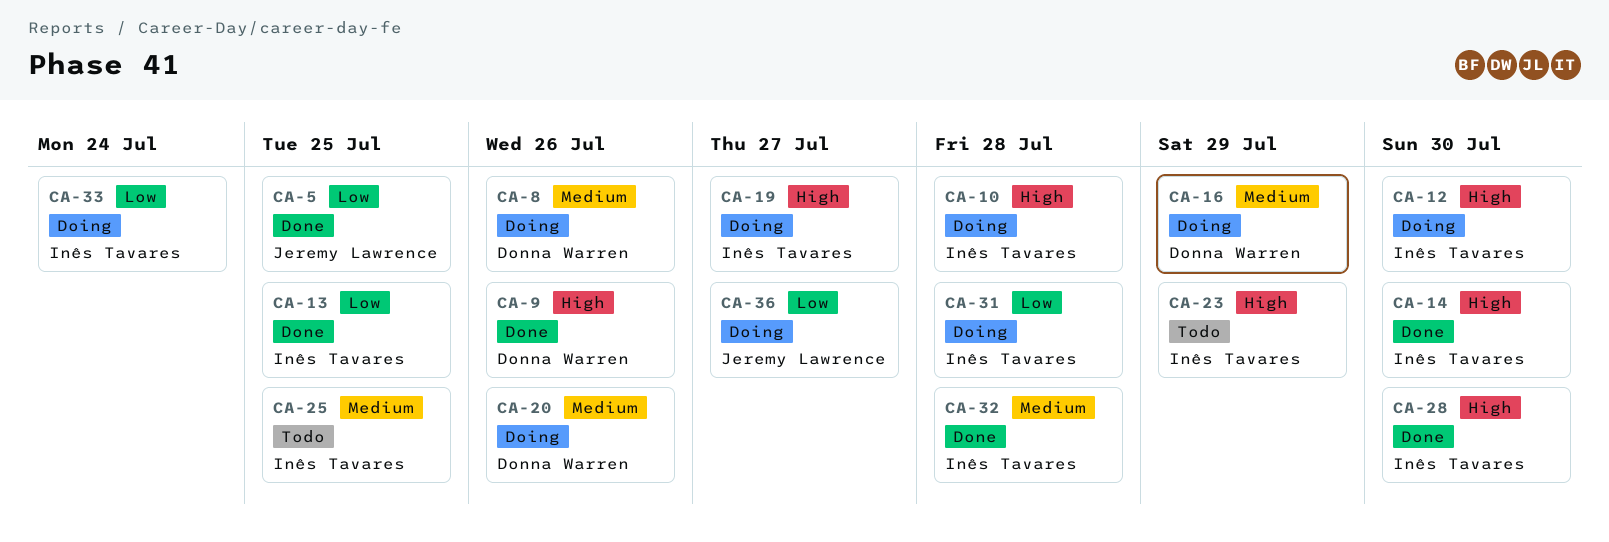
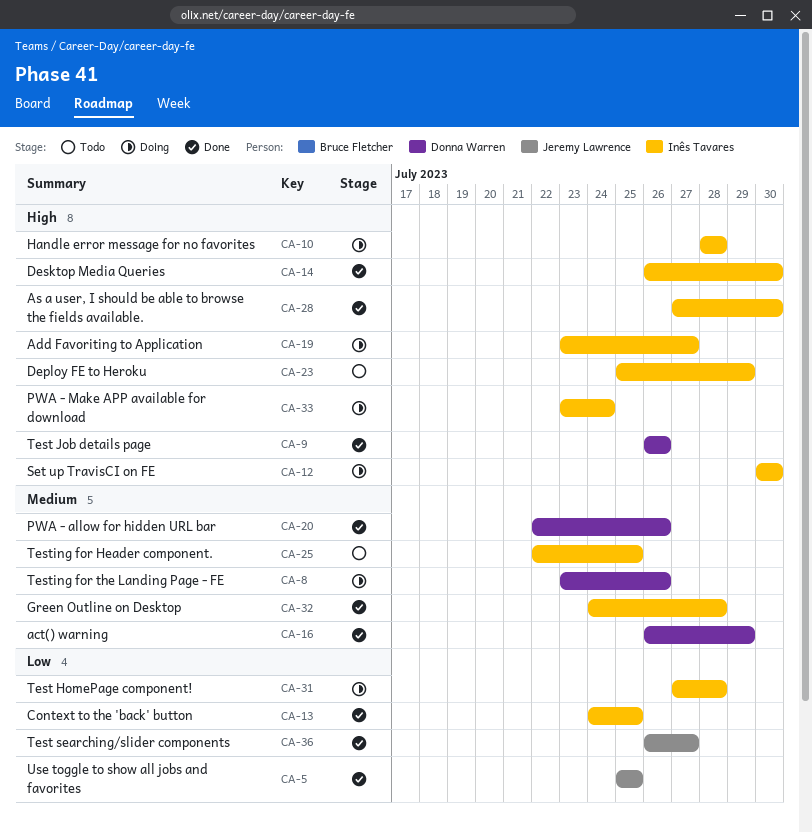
CA-16, status: Doing -> Done
CA-20, status: Doing -> Done
CA-33, priority: Low -> High
CA-36, status: Doing -> Done

